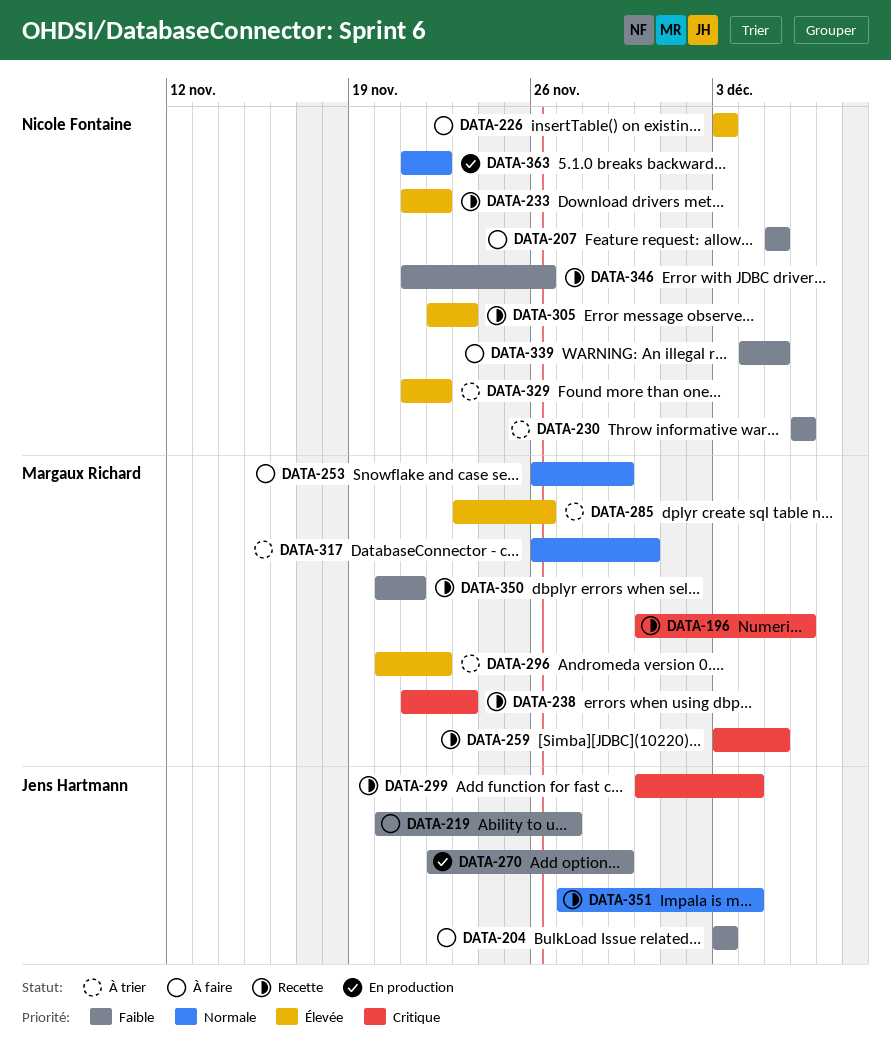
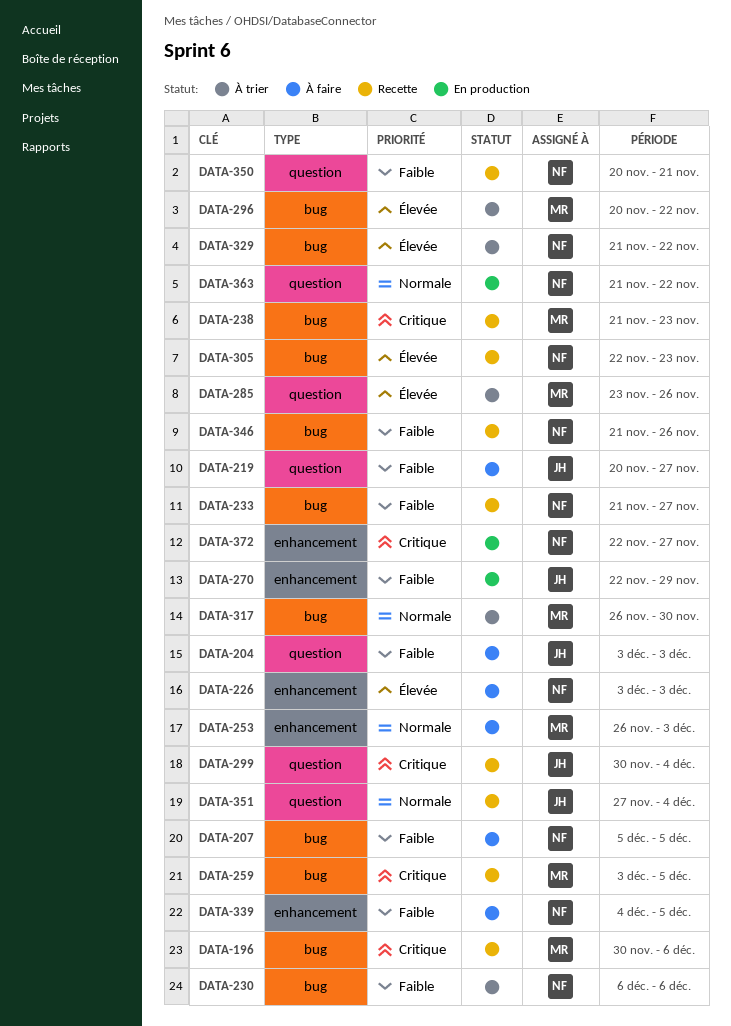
DATA-233, priority: Élevée -> Faible
DATA-233, due: Nov 22 -> Nov 27
DATA-253, due: Nov 29 -> Dec 3
DATA-350, owner: Margaux Richard -> Nicole Fontaine
DATA-372: none -> present

